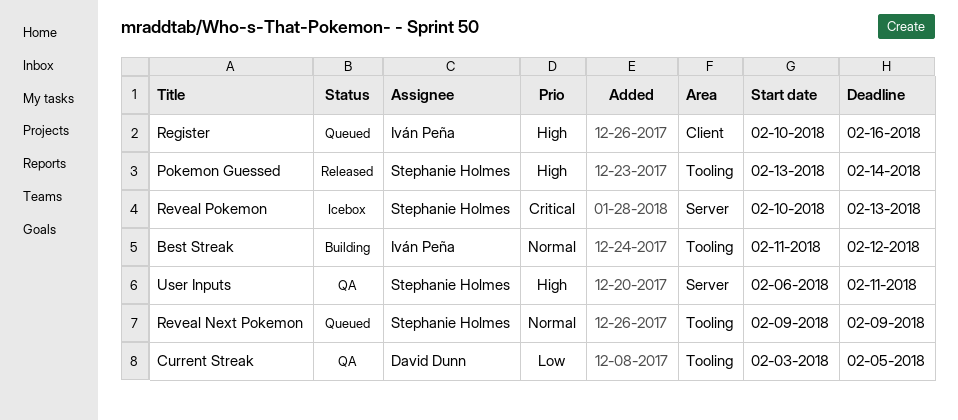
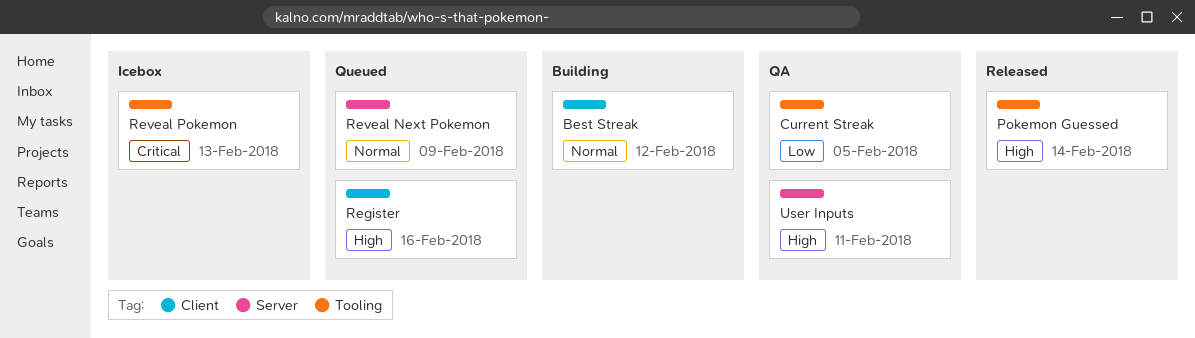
Best Streak, label: Tooling -> Client
Reveal Next Pokemon, label: Tooling -> Server
Reveal Pokemon, label: Server -> Tooling

